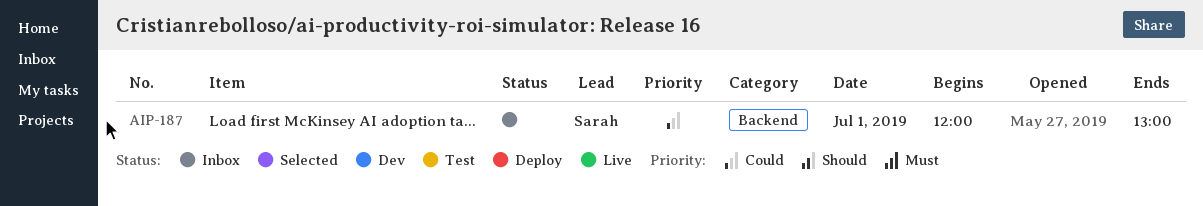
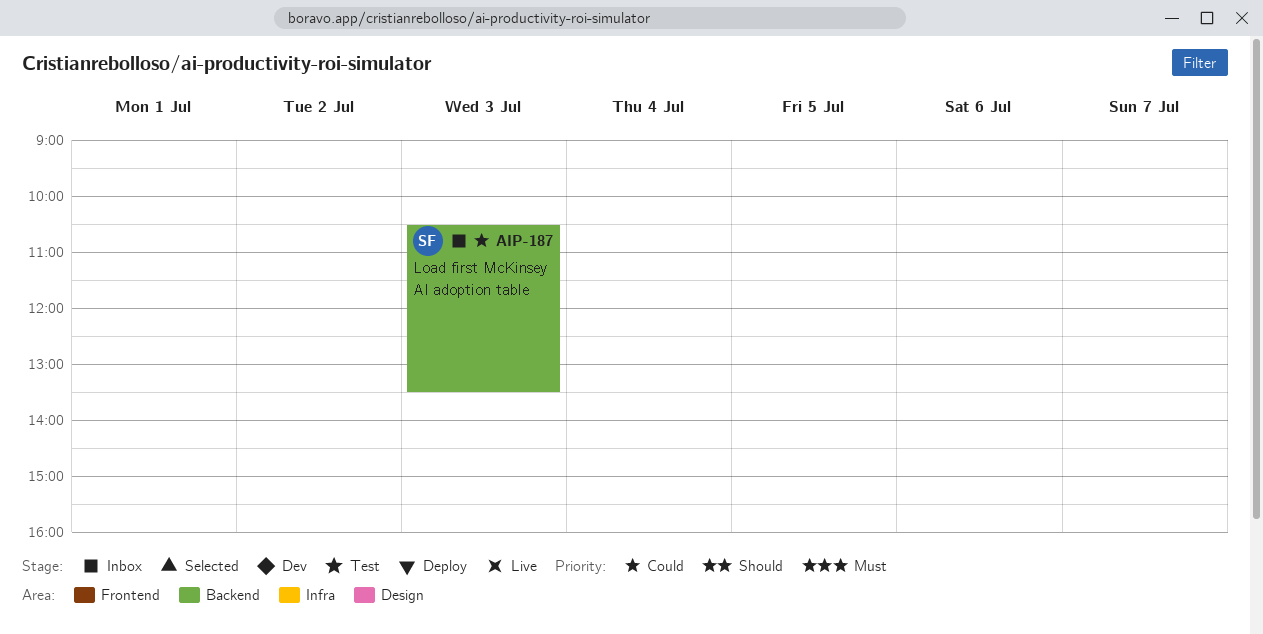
AIP-187, day: Jul 1 -> Jul 3
AIP-187, begins: 12:00 -> 10:30
AIP-187, ends: 13:00 -> 13:30

